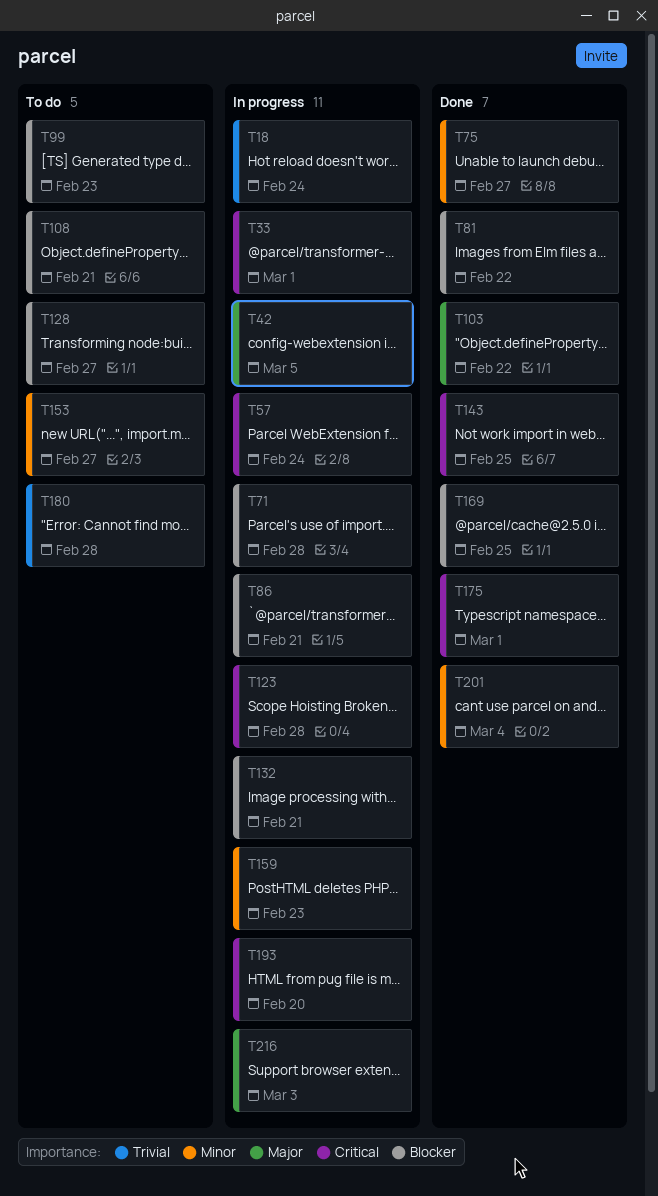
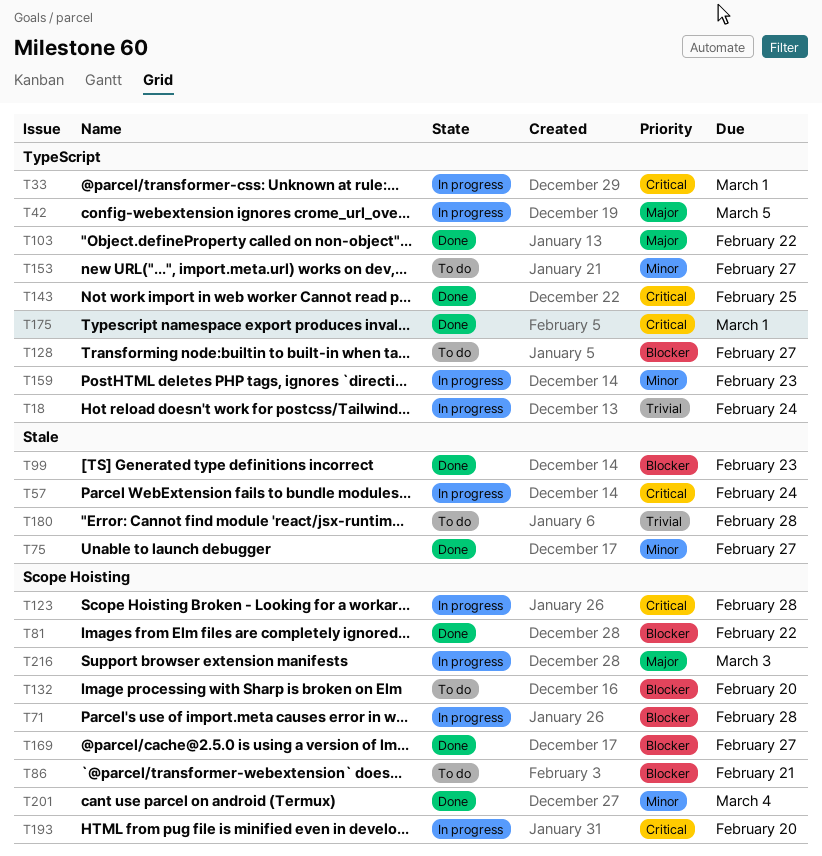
T86, status: In progress -> To do
T99, status: To do -> Done
T108: present -> none
T132, status: In progress -> To do
T132, due: Feb 21 -> Feb 20
T169, due: Feb 25 -> Feb 27

